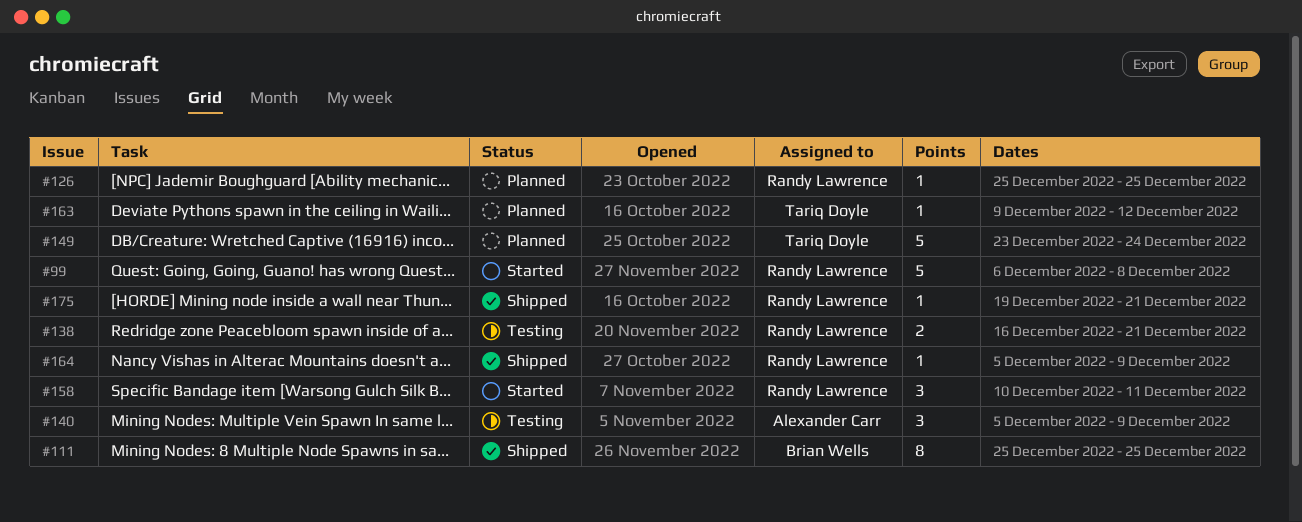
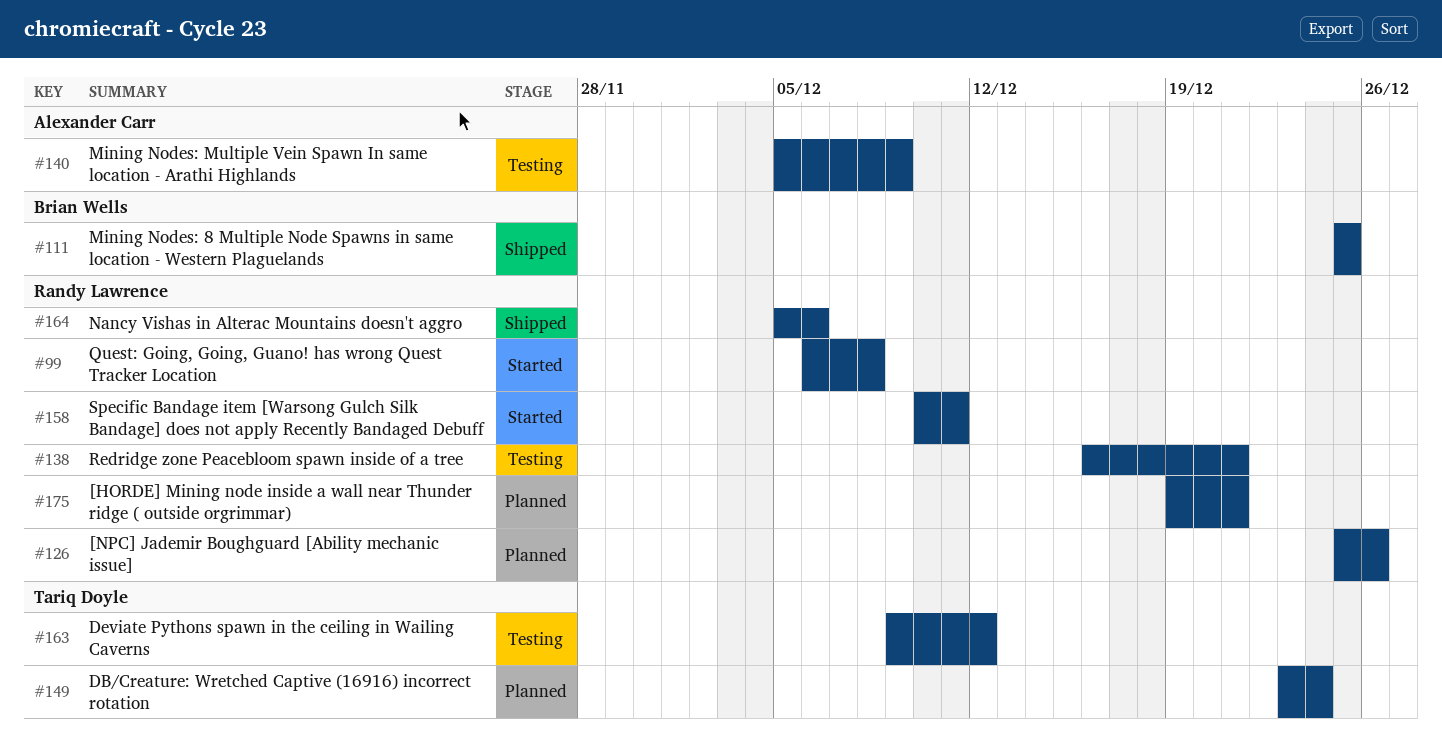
#126, due: Dec 25 -> Dec 26
#163, status: Planned -> Testing
#164, due: Dec 9 -> Dec 6
#175, status: Shipped -> Planned

